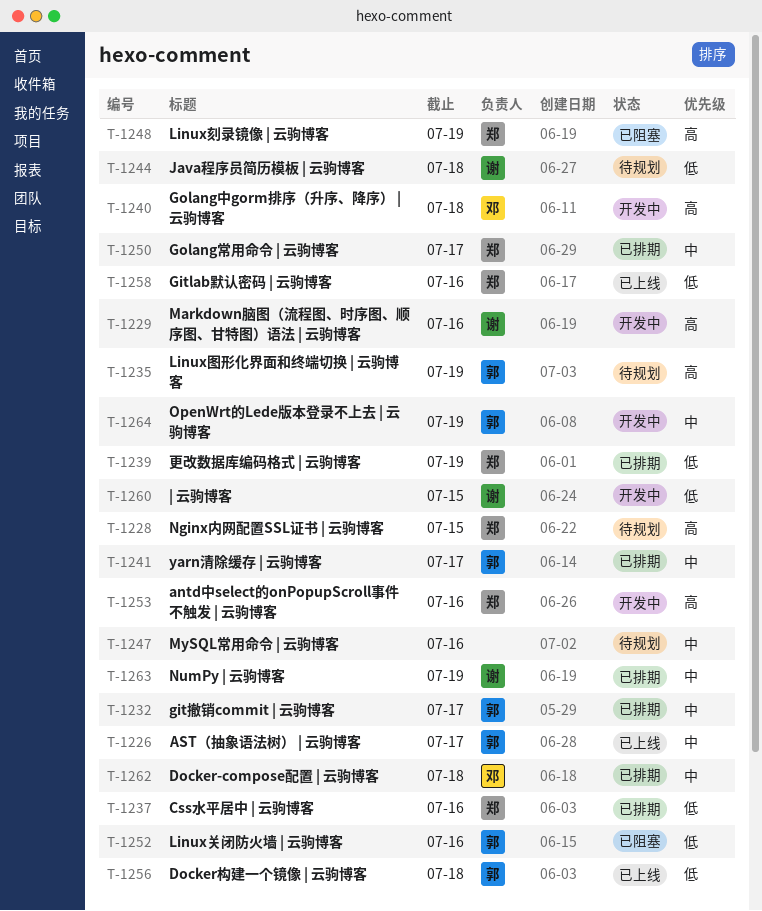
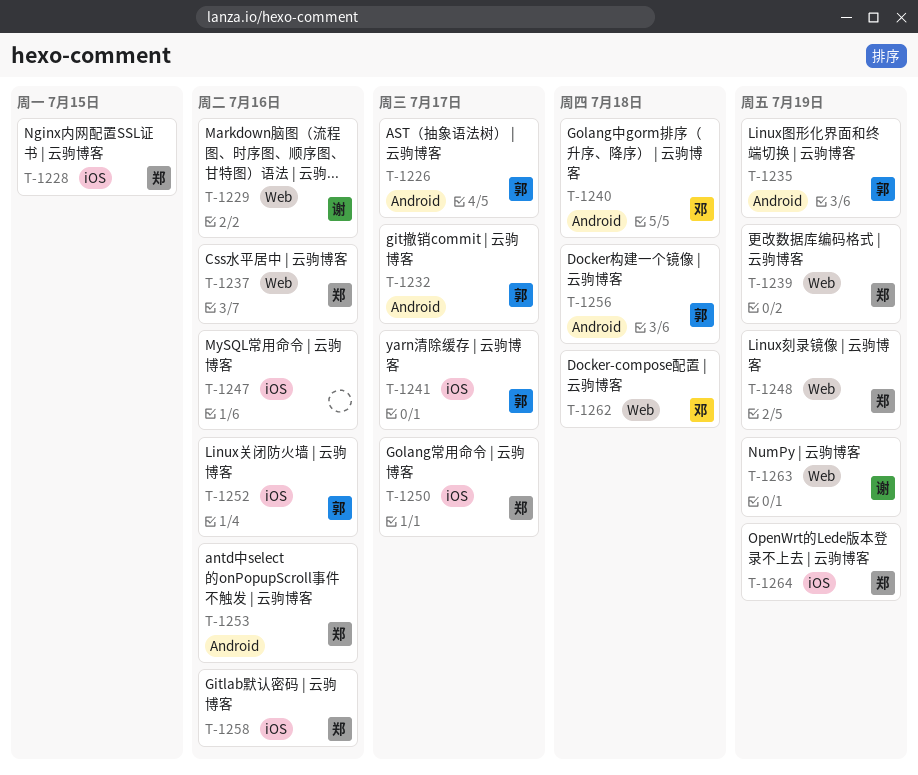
T-1244: present -> none
T-1260: present -> none
T-1264, owner: 郭 -> 郑

